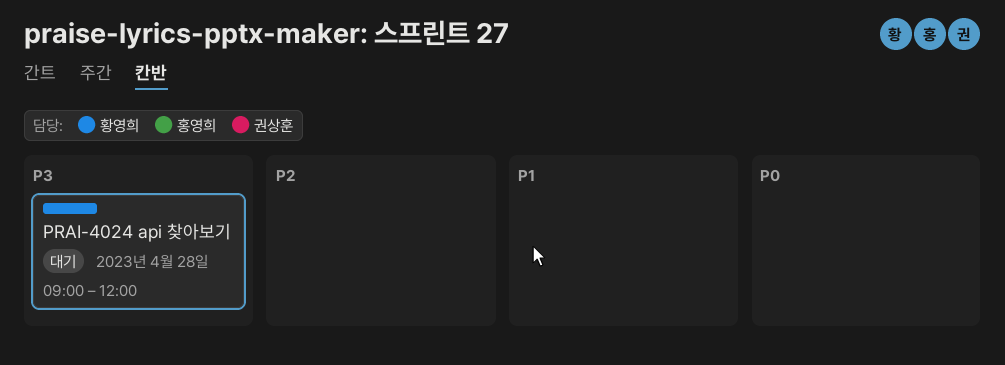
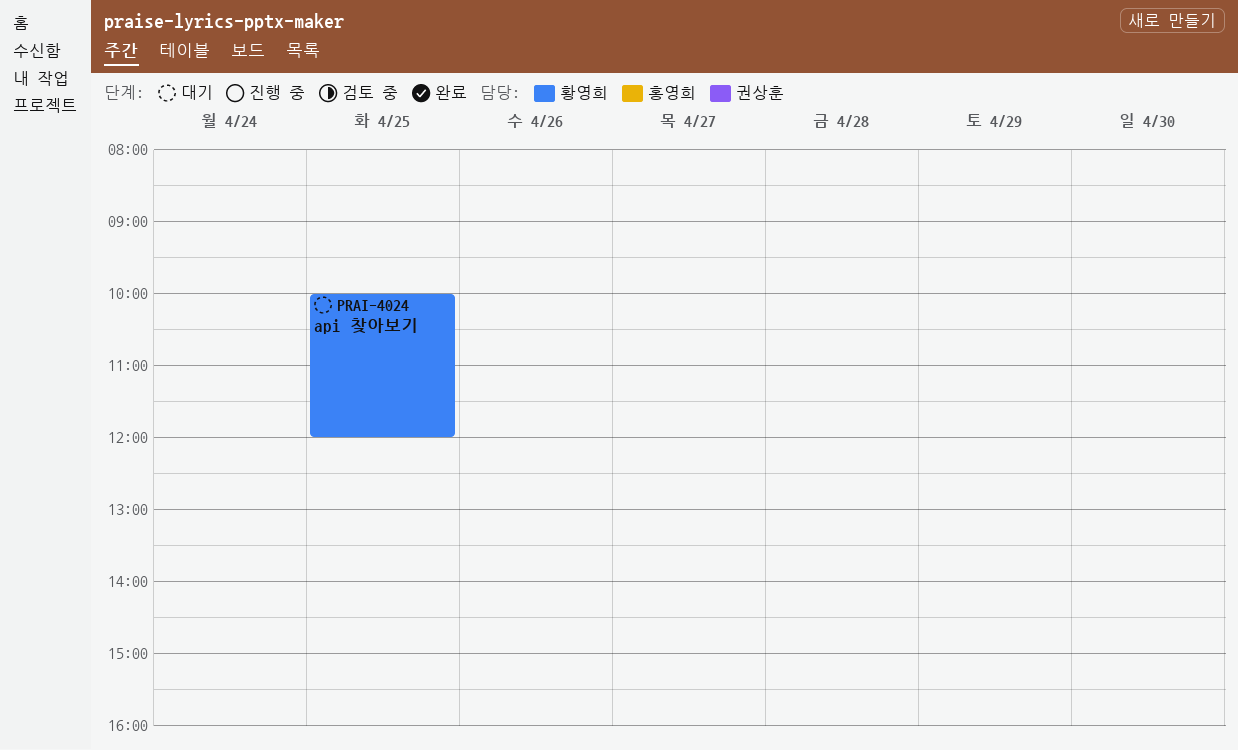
PRAI-4024, day: Apr 28 -> Apr 25
PRAI-4024, begins: 09:00 -> 10:00

